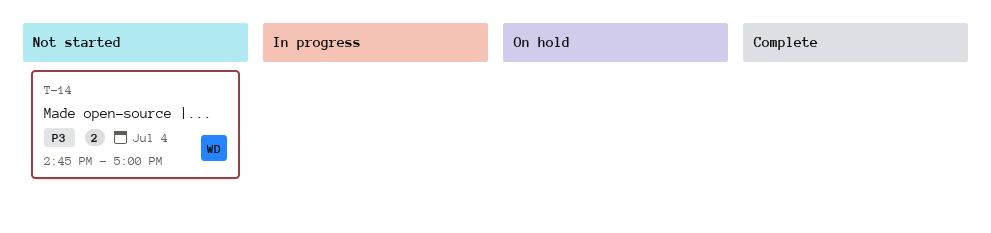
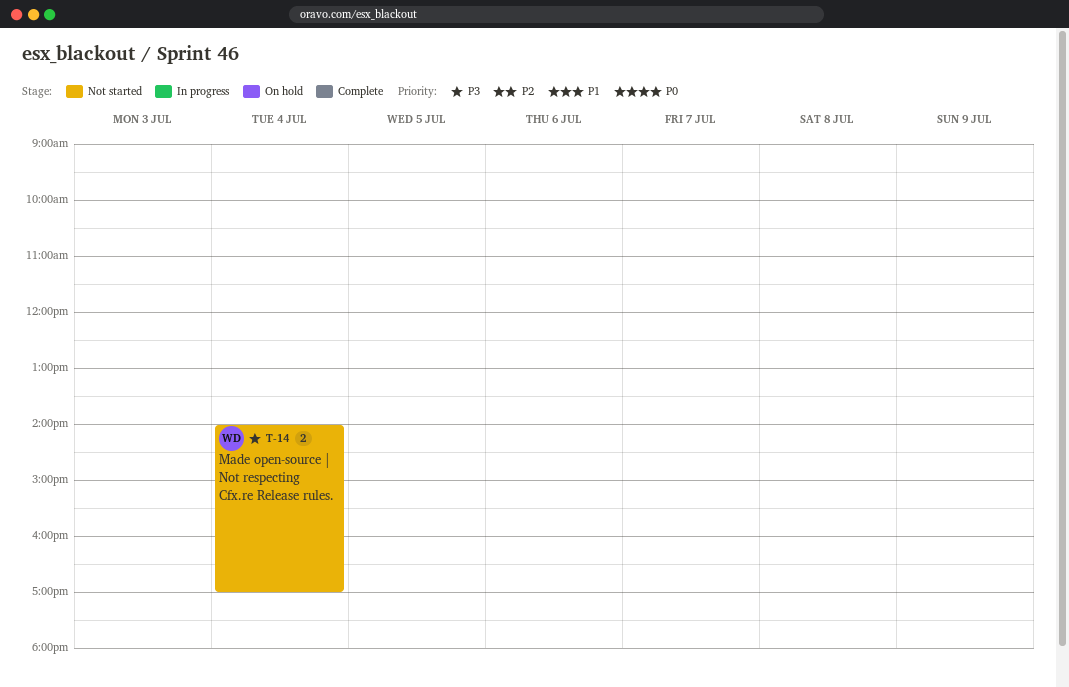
T-14, begins: 14:45 -> 14:00

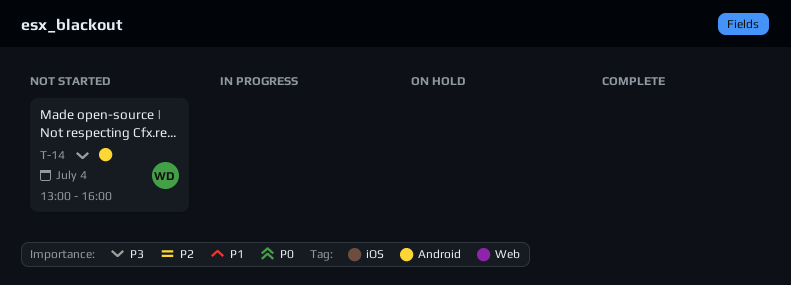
T-14, begins: 14:00 -> 13:00
T-14, ends: 17:00 -> 16:00

